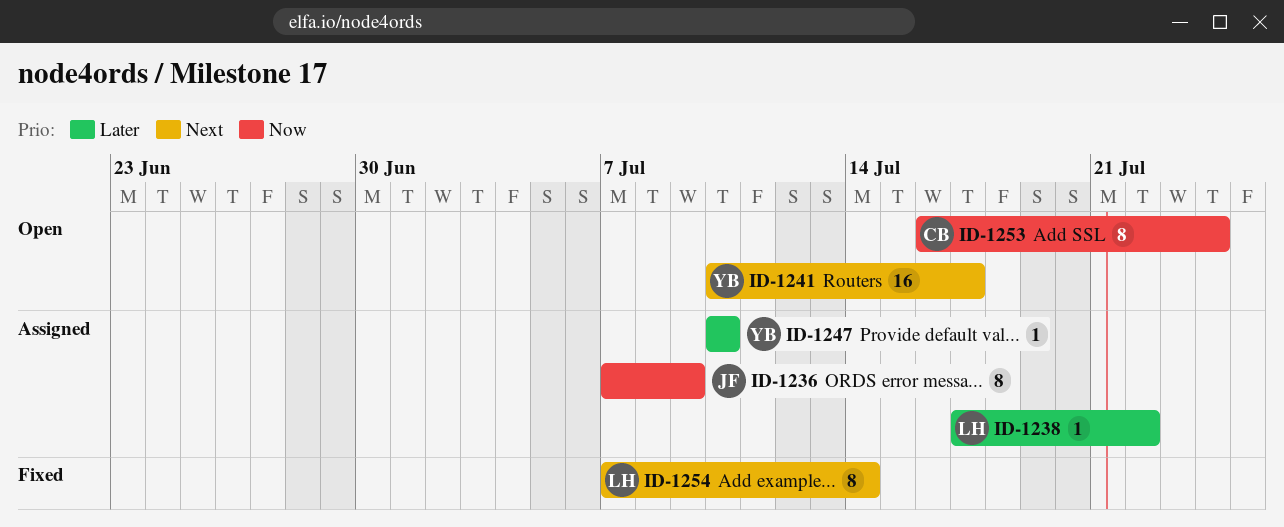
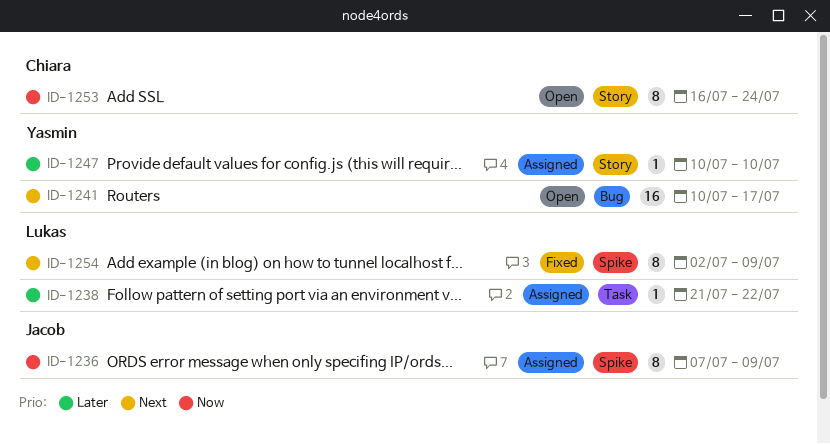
ID-1238, start: Jul 17 -> Jul 21
ID-1254, start: Jul 7 -> Jul 2
ID-1254, due: Jul 14 -> Jul 9

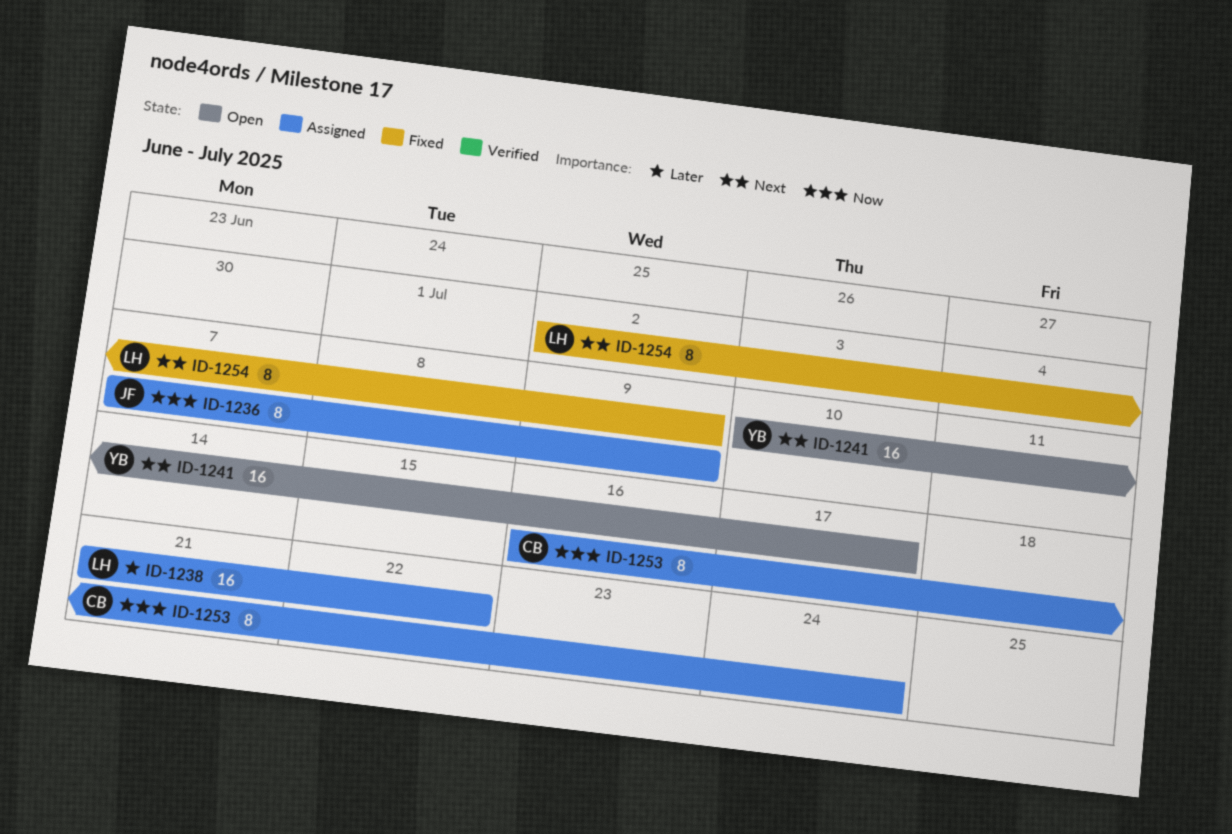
ID-1238, estimate: 1 -> 16
ID-1247: present -> none
ID-1253, status: Open -> Assigned

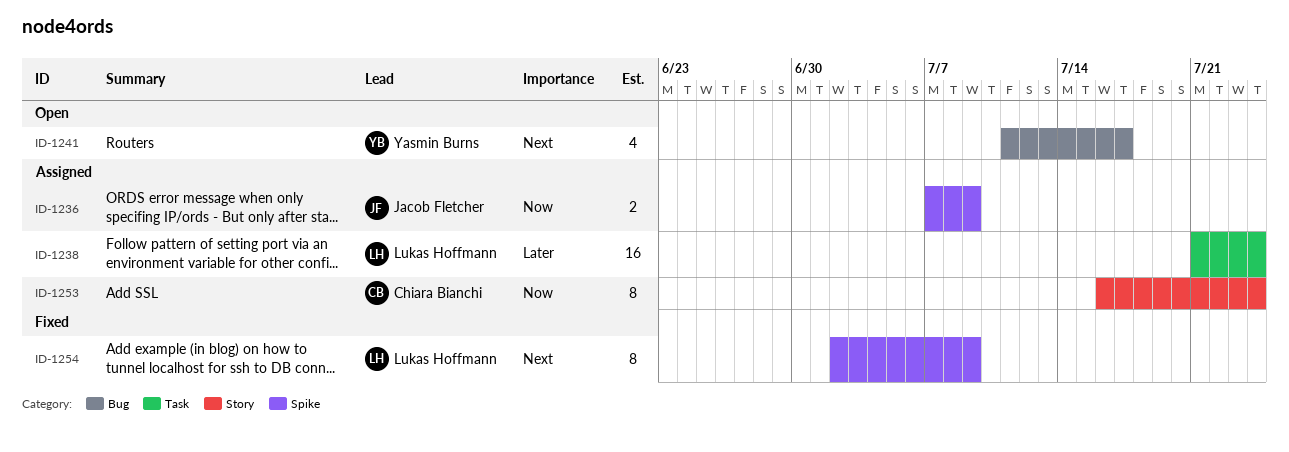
ID-1236, estimate: 8 -> 2
ID-1238, due: Jul 22 -> Jul 24
ID-1241, estimate: 16 -> 4
ID-1241, start: Jul 10 -> Jul 11

